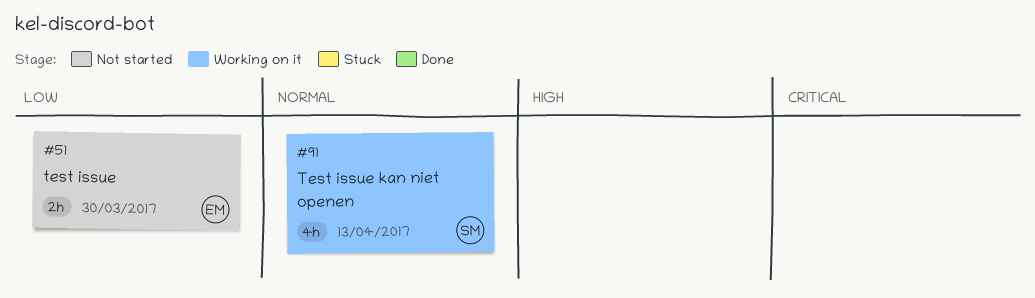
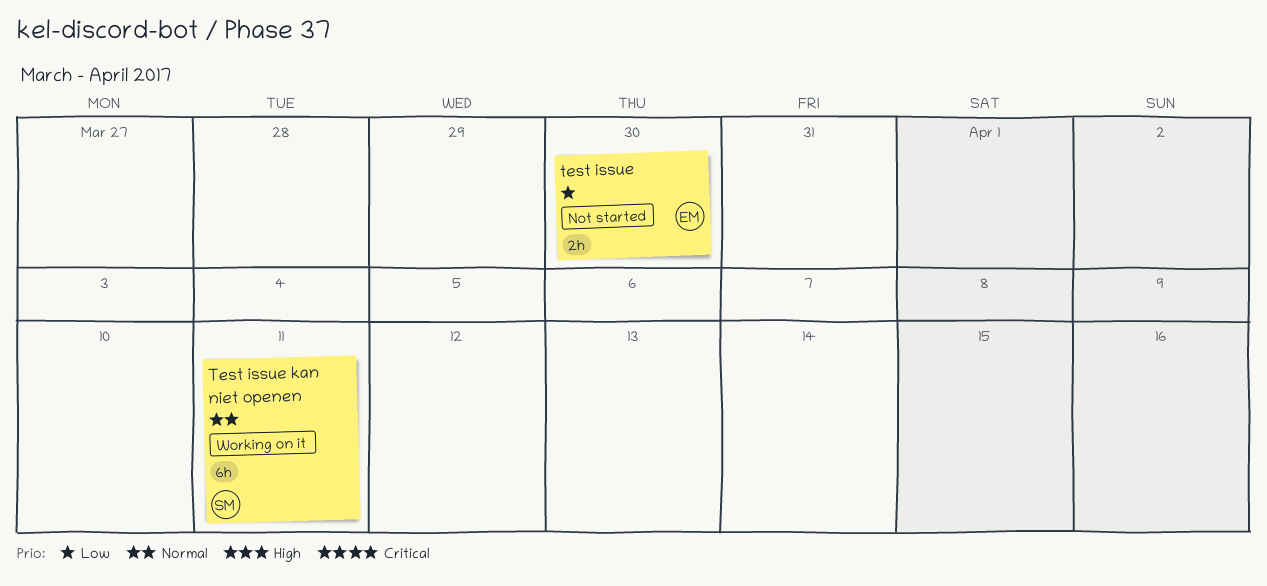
Test issue kan niet openen, estimate: 4h -> 6h
Test issue kan niet openen, due: Apr 13 -> Apr 11

